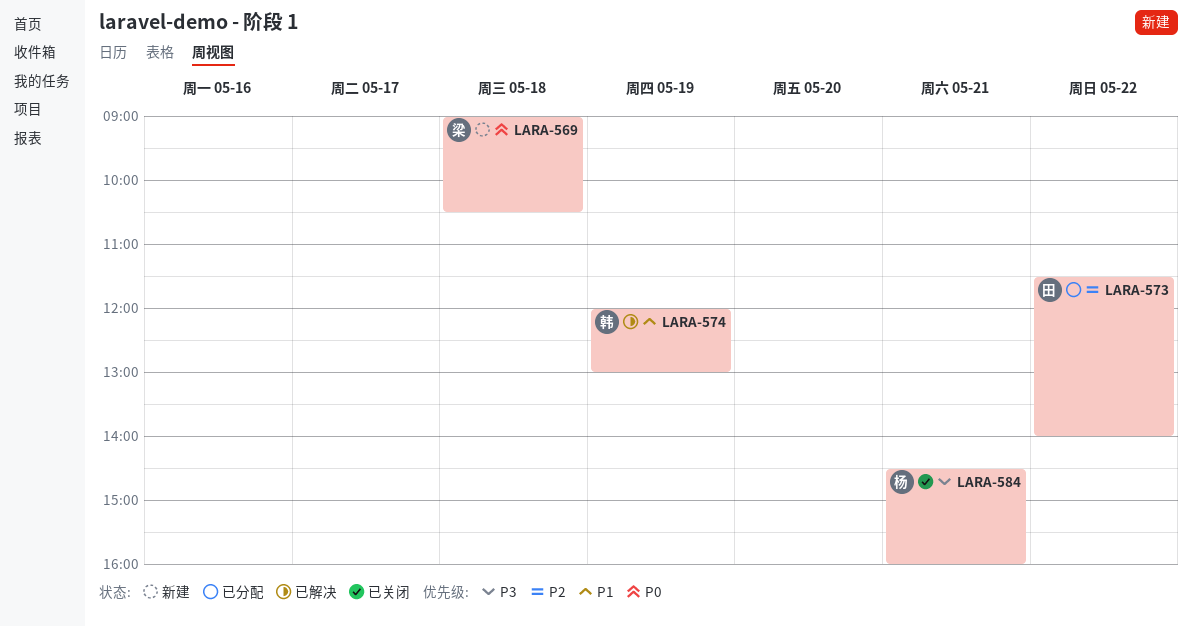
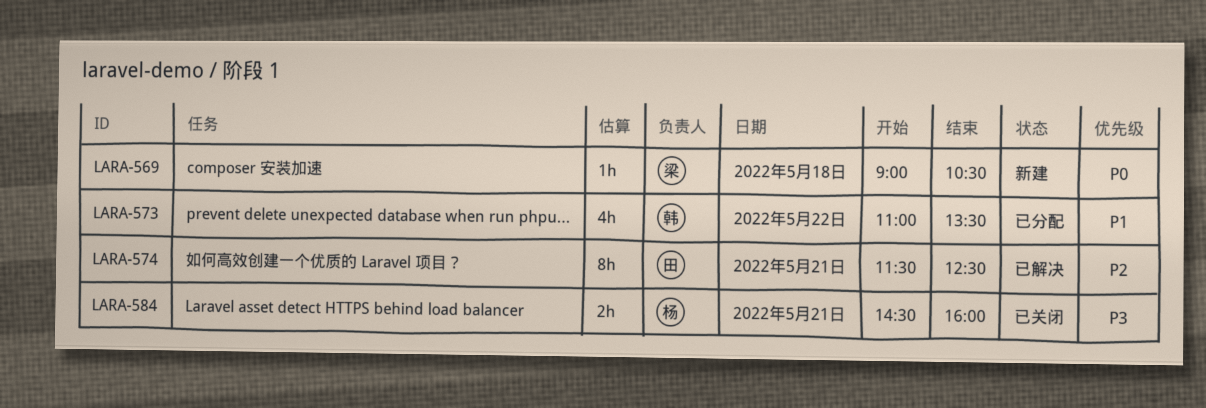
LARA-573, owner: 田 -> 韩
LARA-573, priority: P2 -> P1
LARA-573, begins: 11:30 -> 11:00
LARA-573, ends: 14:00 -> 13:30
LARA-574, owner: 韩 -> 田
LARA-574, priority: P1 -> P2
LARA-574, day: May 19 -> May 21
LARA-574, begins: 12:00 -> 11:30
LARA-574, ends: 13:00 -> 12:30

